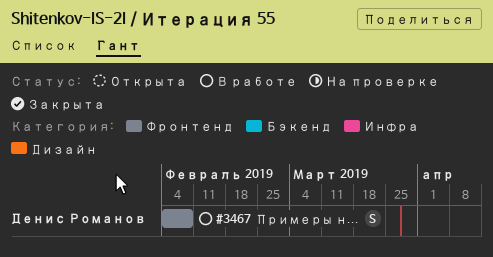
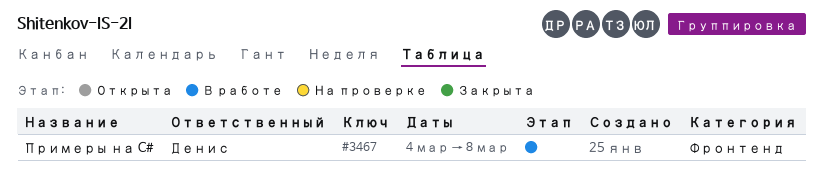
#3467, start: Feb 4 -> Mar 4
#3467, due: Feb 8 -> Mar 8

